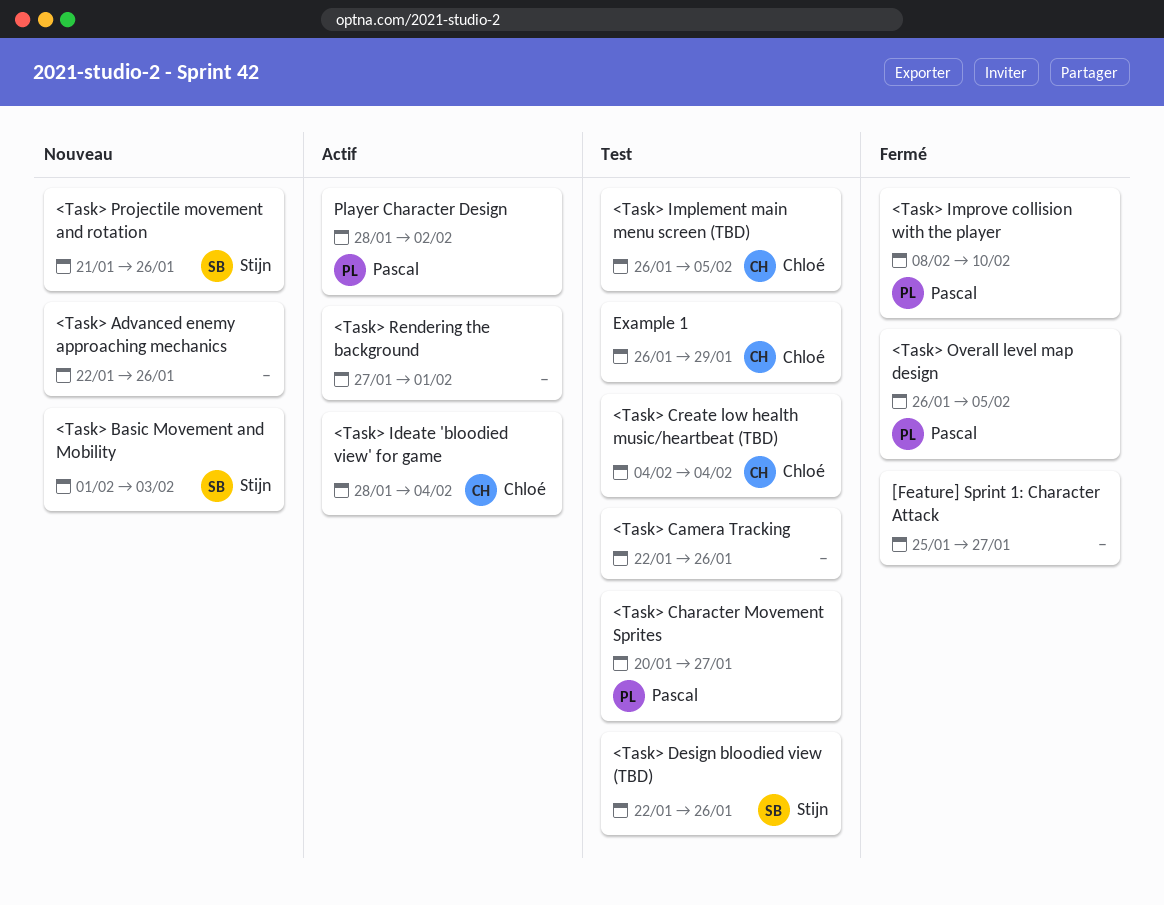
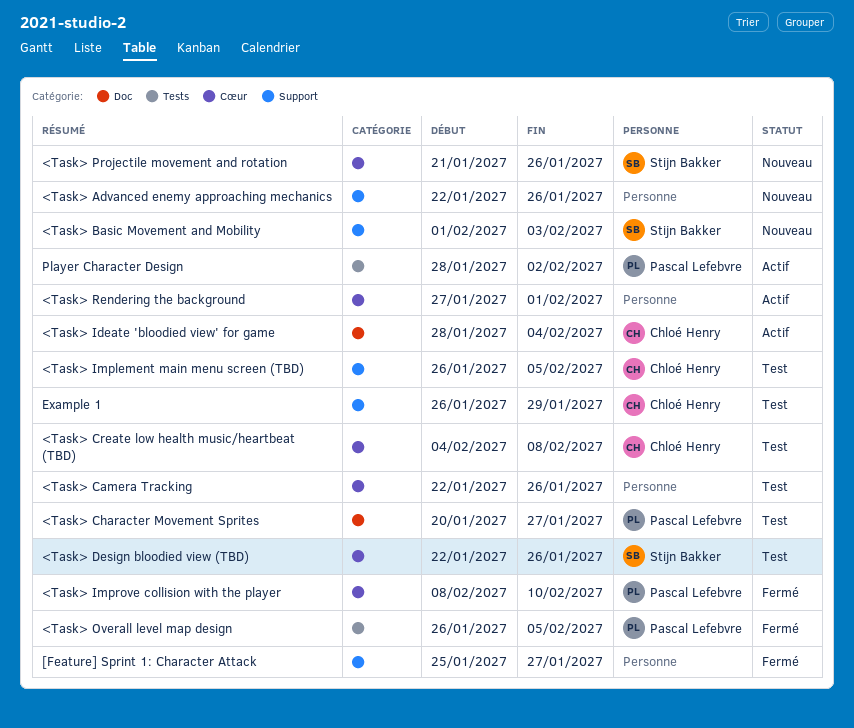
<Task> Create low health music/heartbeat (TBD), due: Feb 4 -> Feb 8

